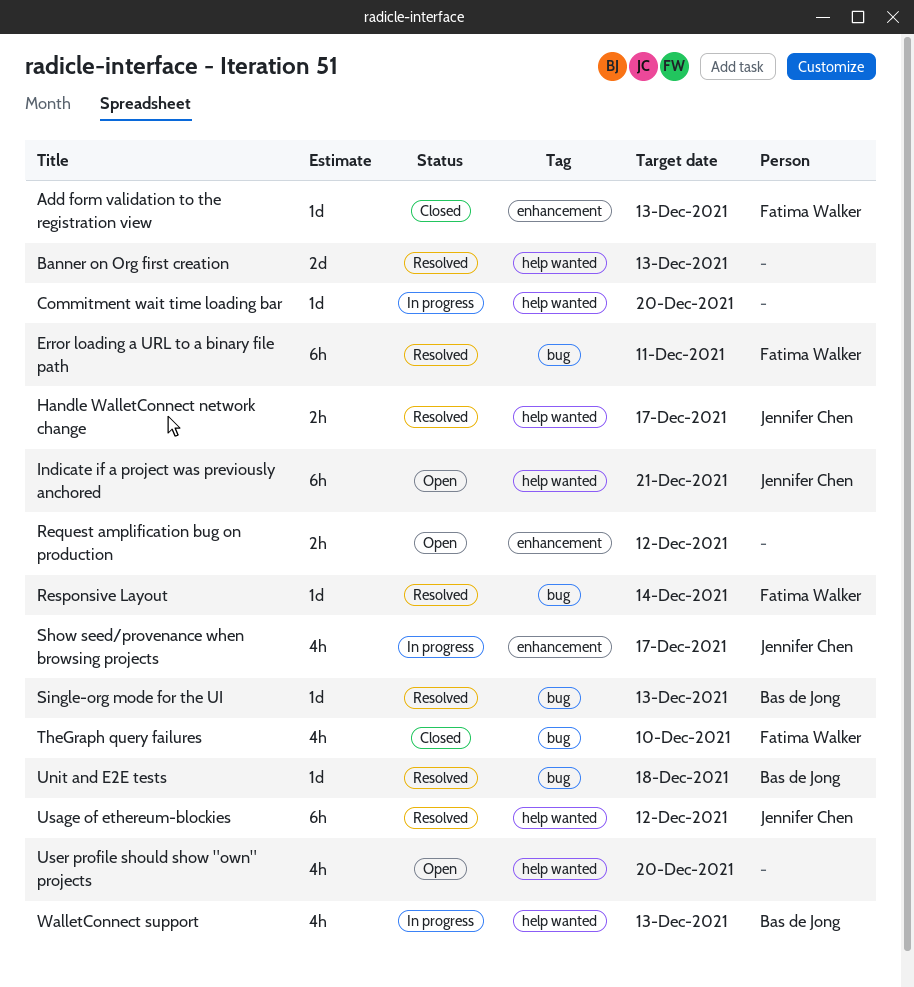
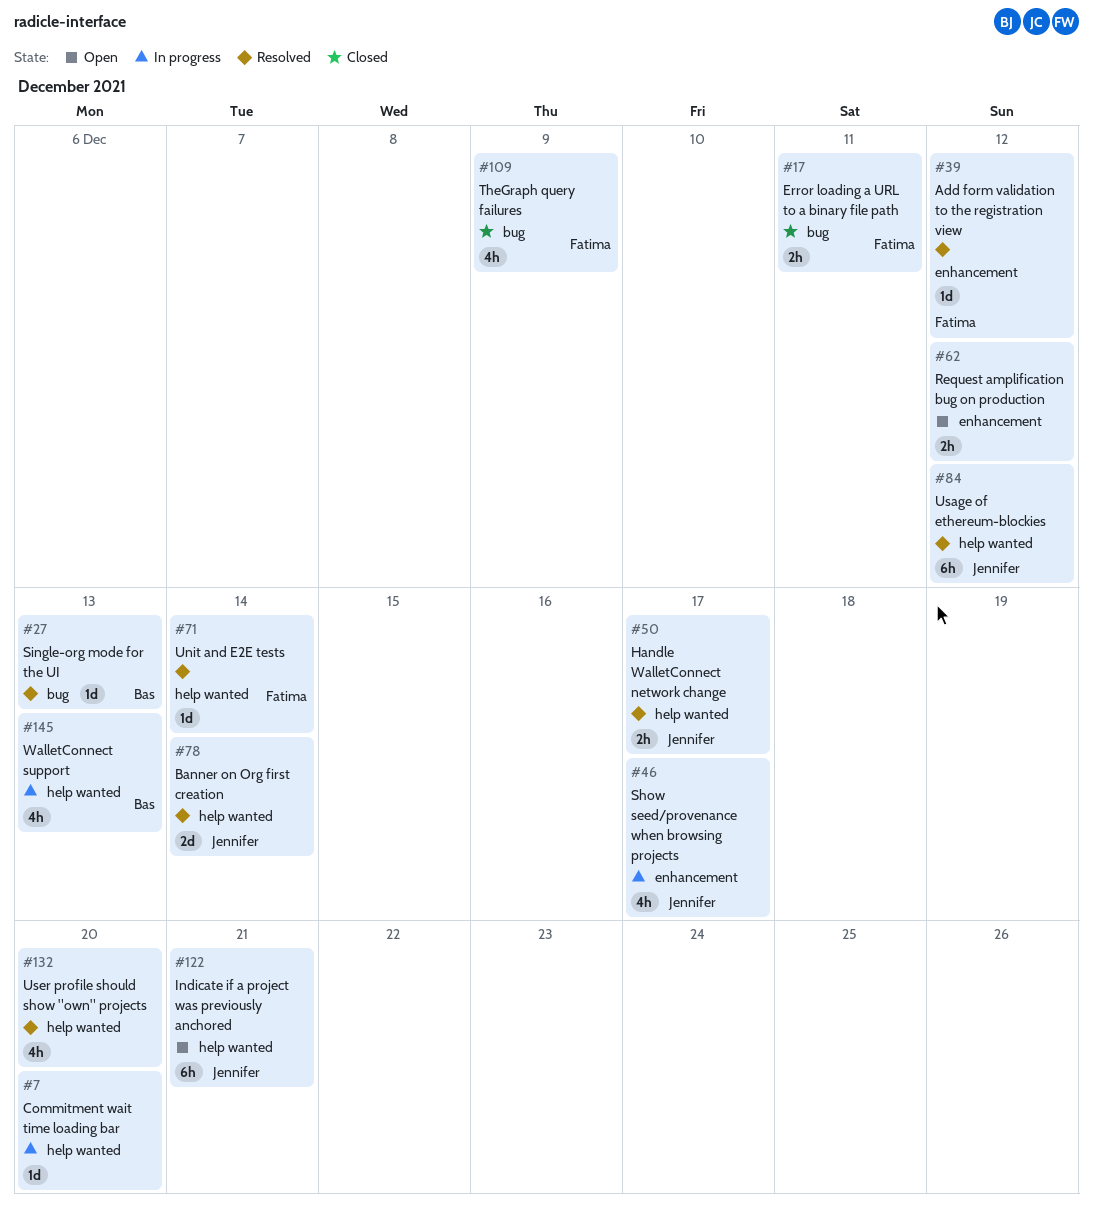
Add form validation to the registration view, status: Closed -> Resolved
Add form validation to the registration view, due: Dec 13 -> Dec 12
Banner on Org first creation, owner: none -> Jennifer Chen
Banner on Org first creation, due: Dec 13 -> Dec 14
Error loading a URL to a binary file path, status: Resolved -> Closed
Error loading a URL to a binary file path, estimate: 6h -> 2h
Responsive Layout: present -> none
TheGraph query failures, due: Dec 10 -> Dec 9
Unit and E2E tests, owner: Bas de Jong -> Fatima Walker
Unit and E2E tests, label: bug -> help wanted
Unit and E2E tests, due: Dec 18 -> Dec 14
User profile should show "own" projects, status: Open -> Resolved

